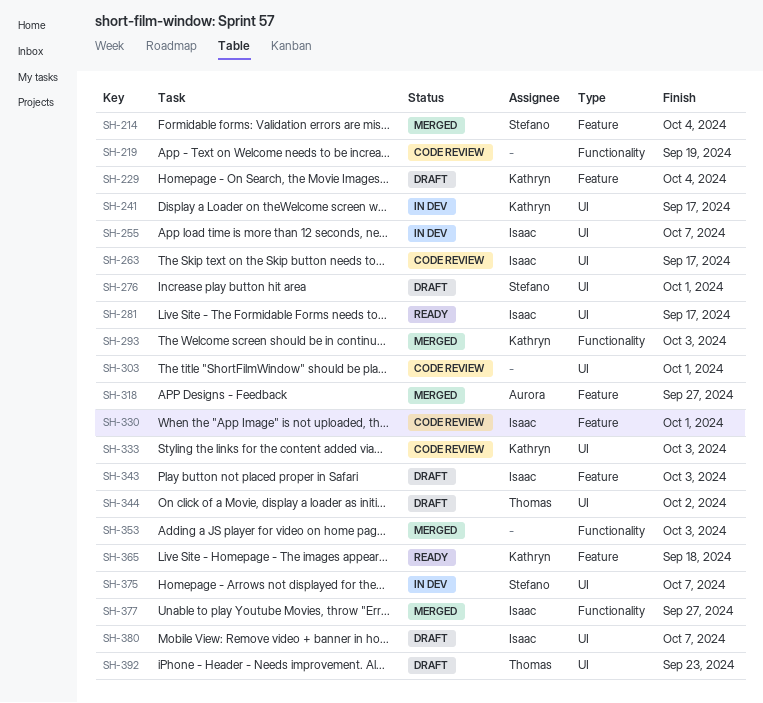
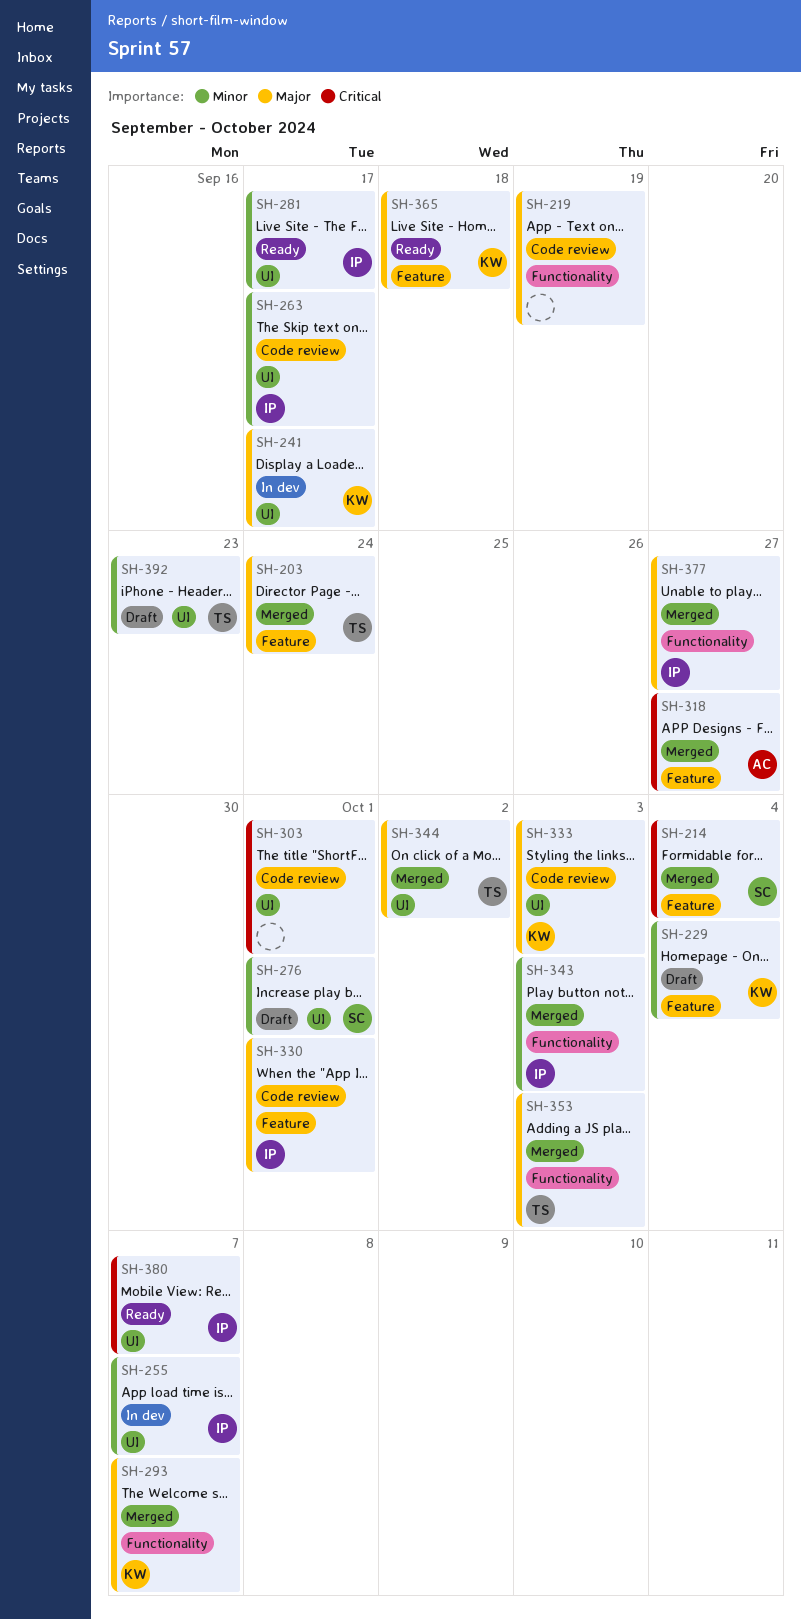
SH-203: none -> present
SH-293, due: Oct 3 -> Oct 7
SH-343, status: Draft -> Merged
SH-343, label: Feature -> Functionality
SH-344, status: Draft -> Merged
SH-353, owner: none -> Thomas
SH-375: present -> none
SH-380, status: Draft -> Ready

